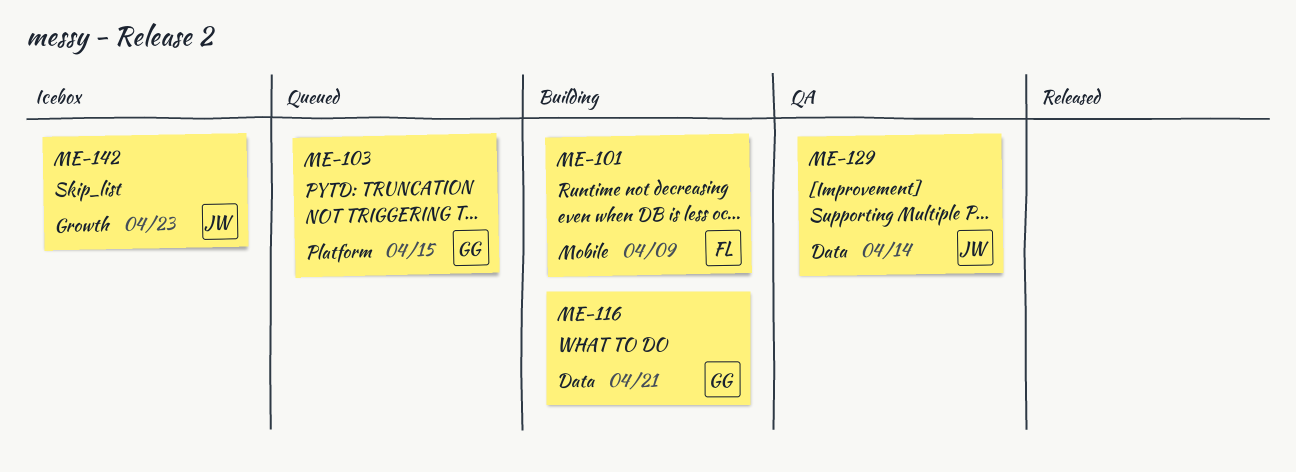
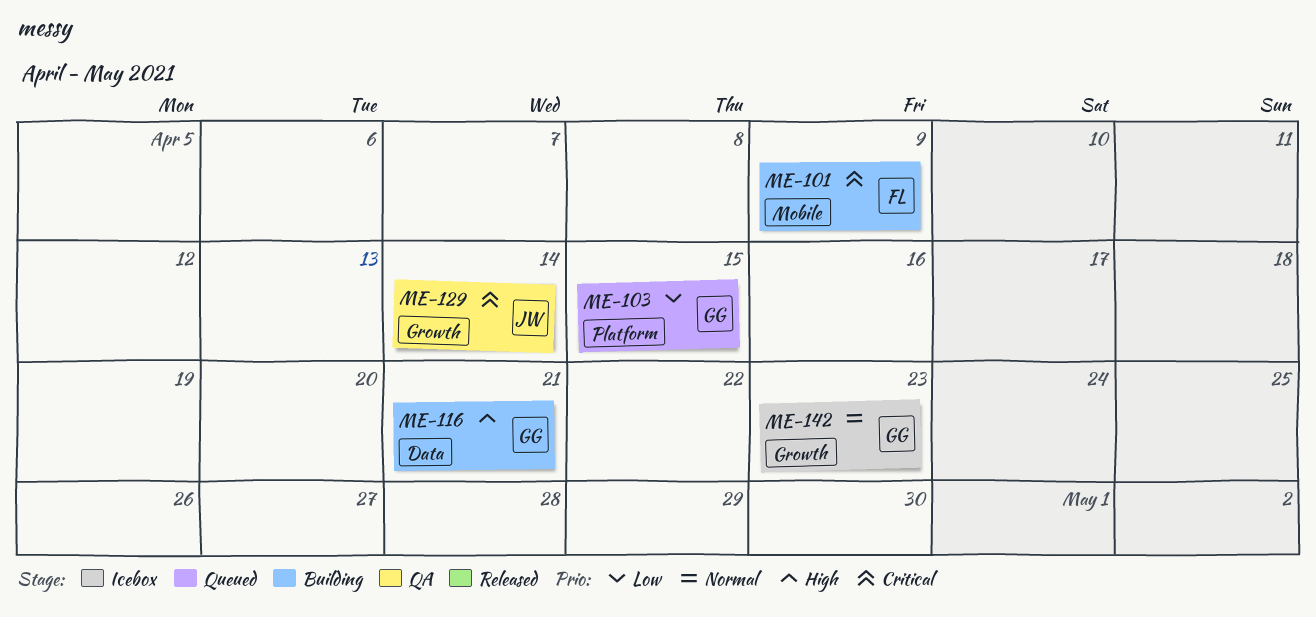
ME-129, label: Data -> Growth
ME-142, owner: JW -> GG

